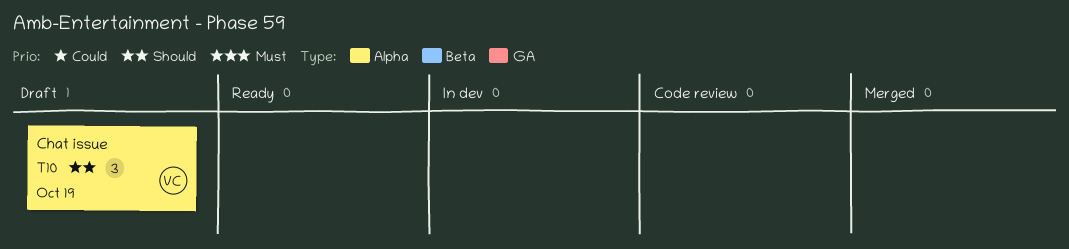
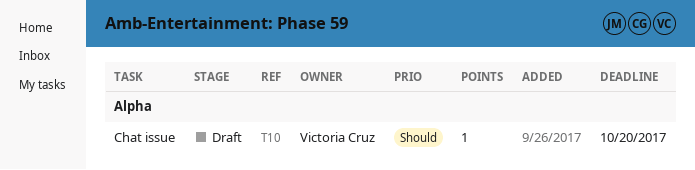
T10, estimate: 3 -> 1
T10, due: Oct 19 -> Oct 20

